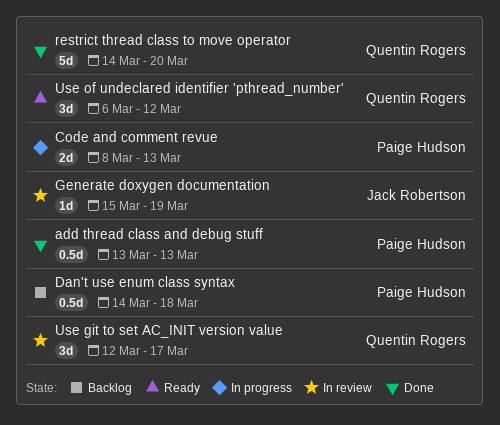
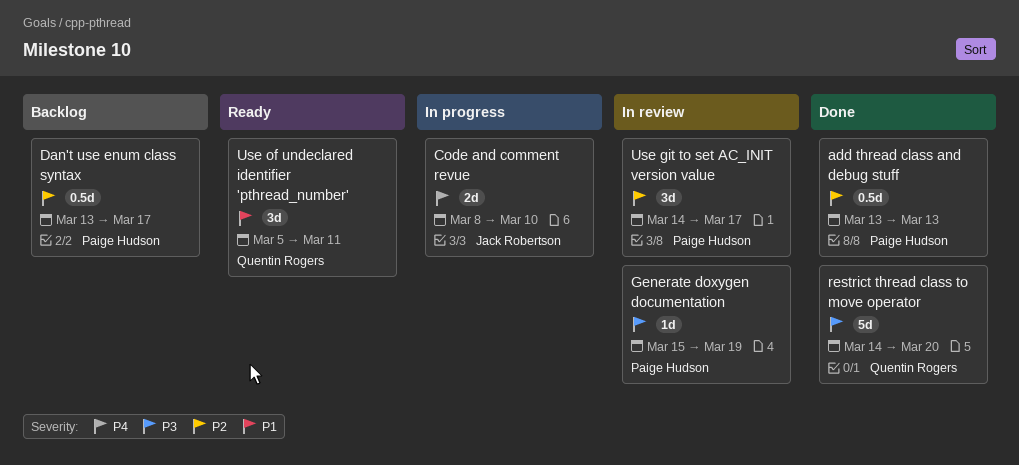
Code and comment revue, owner: Paige Hudson -> Jack Robertson
Code and comment revue, due: Mar 13 -> Mar 10
Dan't use enum class syntax, start: Mar 14 -> Mar 13
Dan't use enum class syntax, due: Mar 18 -> Mar 17
Generate doxygen documentation, owner: Jack Robertson -> Paige Hudson
Use git to set AC_INIT version value, owner: Quentin Rogers -> Paige Hudson
Use git to set AC_INIT version value, start: Mar 12 -> Mar 14
Use of undeclared identifier 'pthread_number', start: Mar 6 -> Mar 5
Use of undeclared identifier 'pthread_number', due: Mar 12 -> Mar 11

